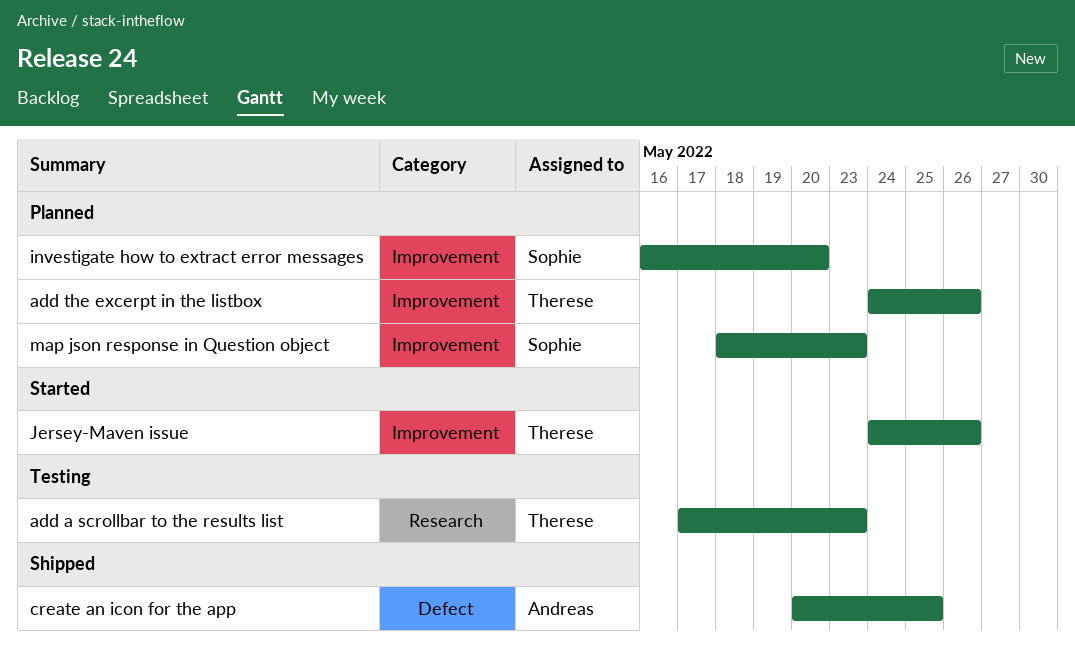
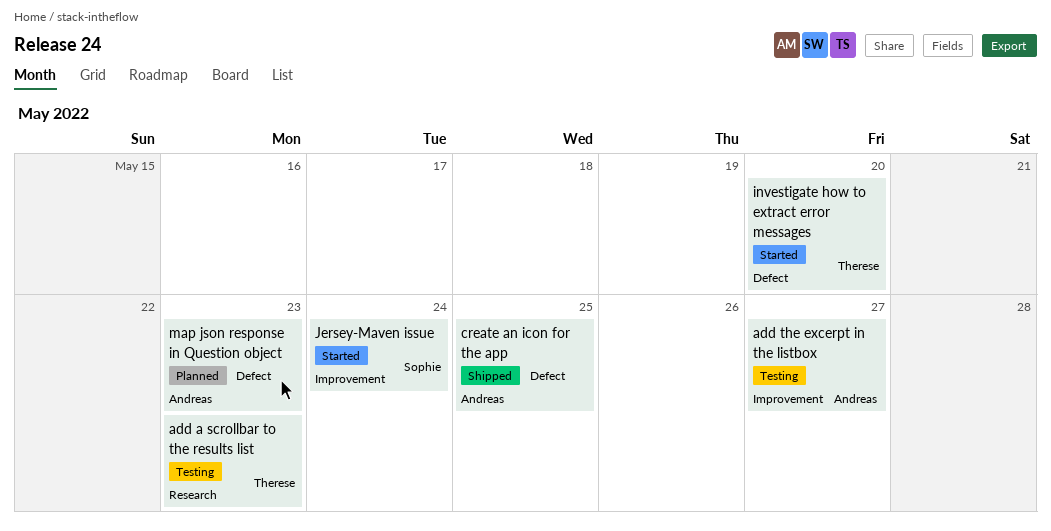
add the excerpt in the listbox, status: Planned -> Testing
add the excerpt in the listbox, owner: Therese -> Andreas
add the excerpt in the listbox, due: May 26 -> May 27
investigate how to extract error messages, status: Planned -> Started
investigate how to extract error messages, owner: Sophie -> Therese
investigate how to extract error messages, label: Improvement -> Defect
Jersey-Maven issue, owner: Therese -> Sophie
Jersey-Maven issue, due: May 26 -> May 24
map json response in Question object, owner: Sophie -> Andreas
map json response in Question object, label: Improvement -> Defect

